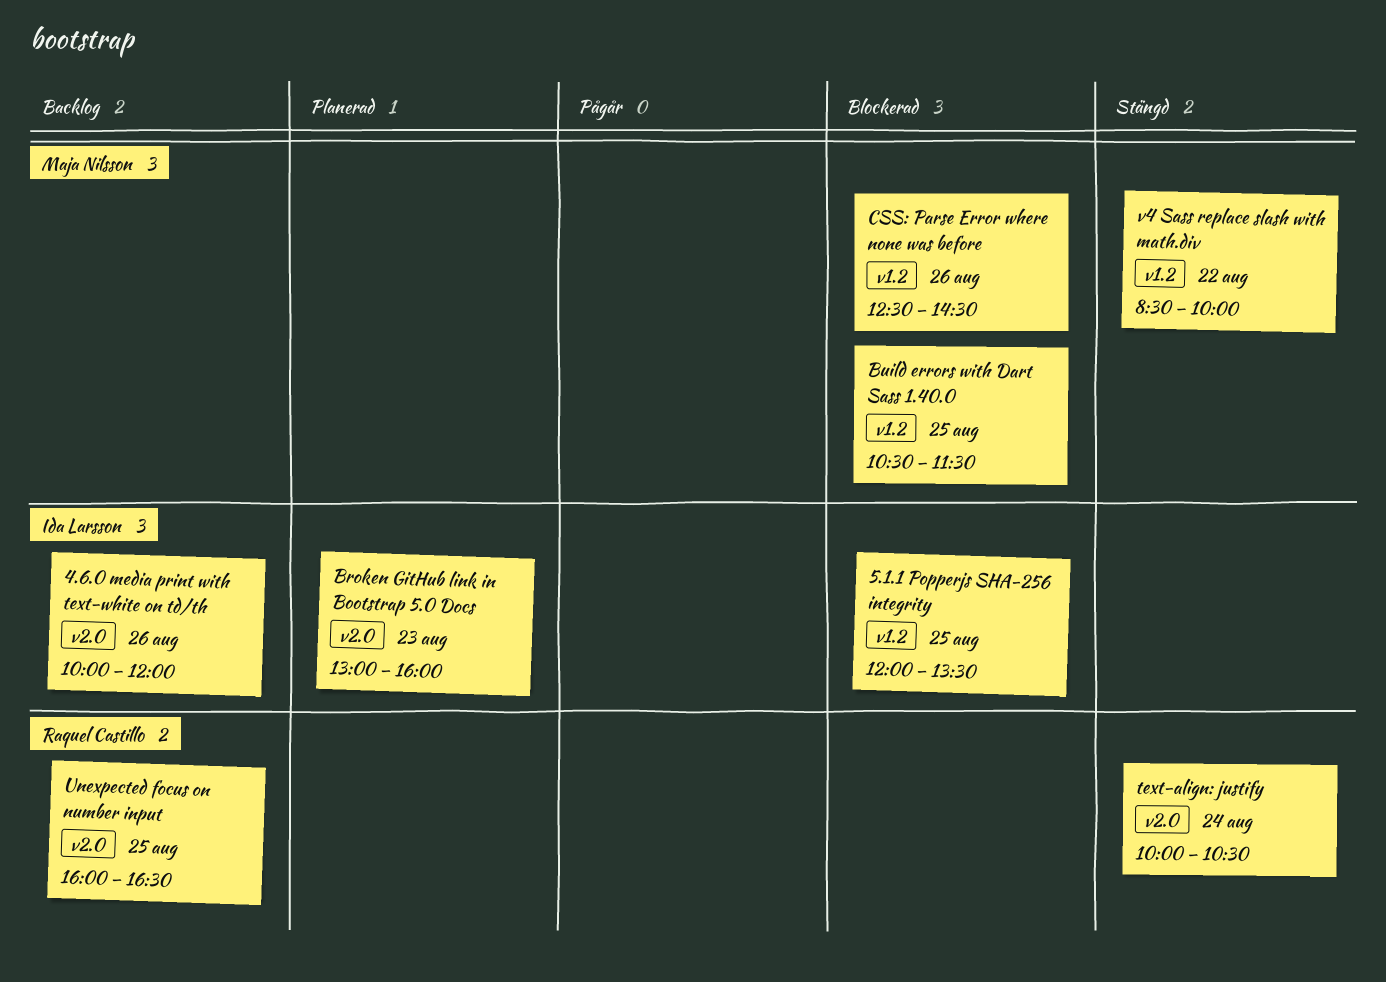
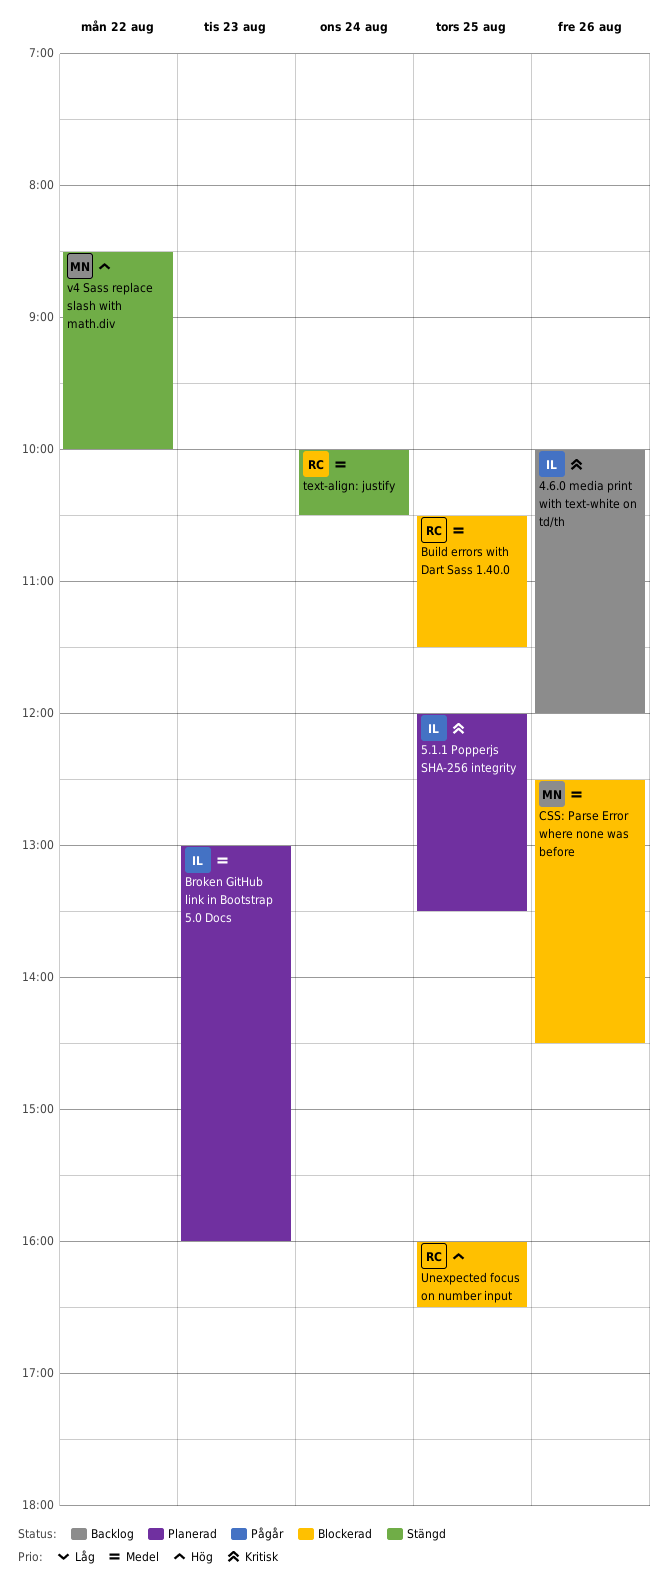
5.1.1 Popperjs SHA-256 integrity, status: Blockerad -> Planerad
Build errors with Dart Sass 1.40.0, owner: Maja Nilsson -> Raquel Castillo
Unexpected focus on number input, status: Backlog -> Blockerad

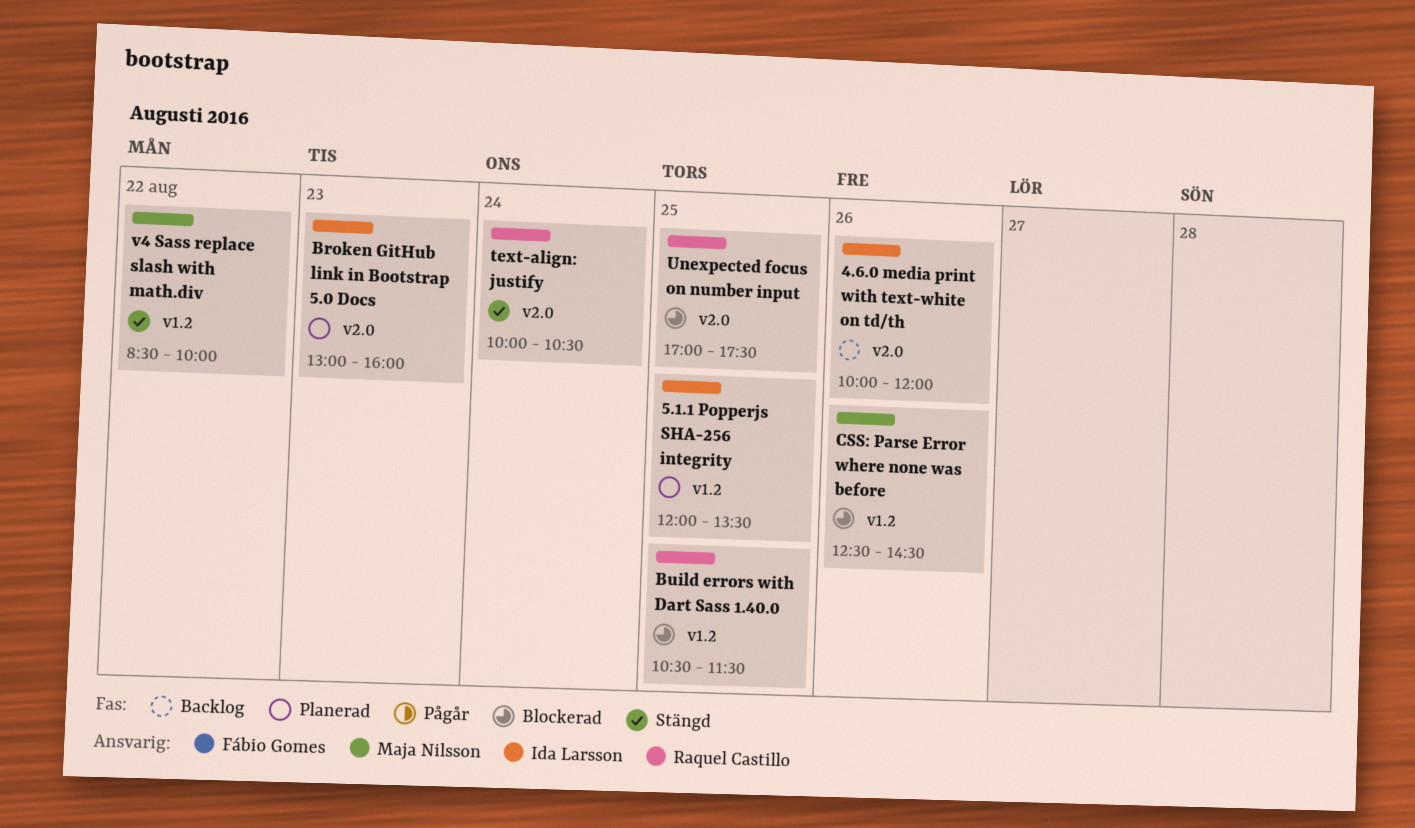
Unexpected focus on number input, begins: 16:00 -> 17:00
Unexpected focus on number input, ends: 16:30 -> 17:30

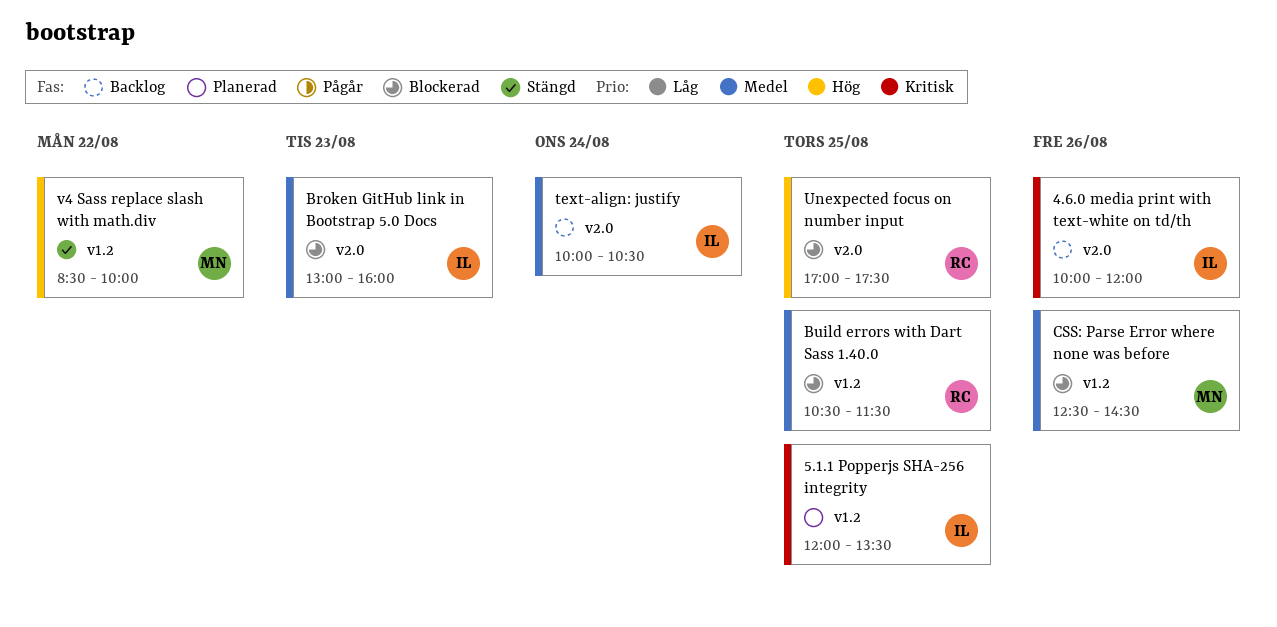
Broken GitHub link in Bootstrap 5.0 Docs, status: Planerad -> Blockerad
text-align: justify, status: Stängd -> Backlog
text-align: justify, owner: Raquel Castillo -> Ida Larsson

